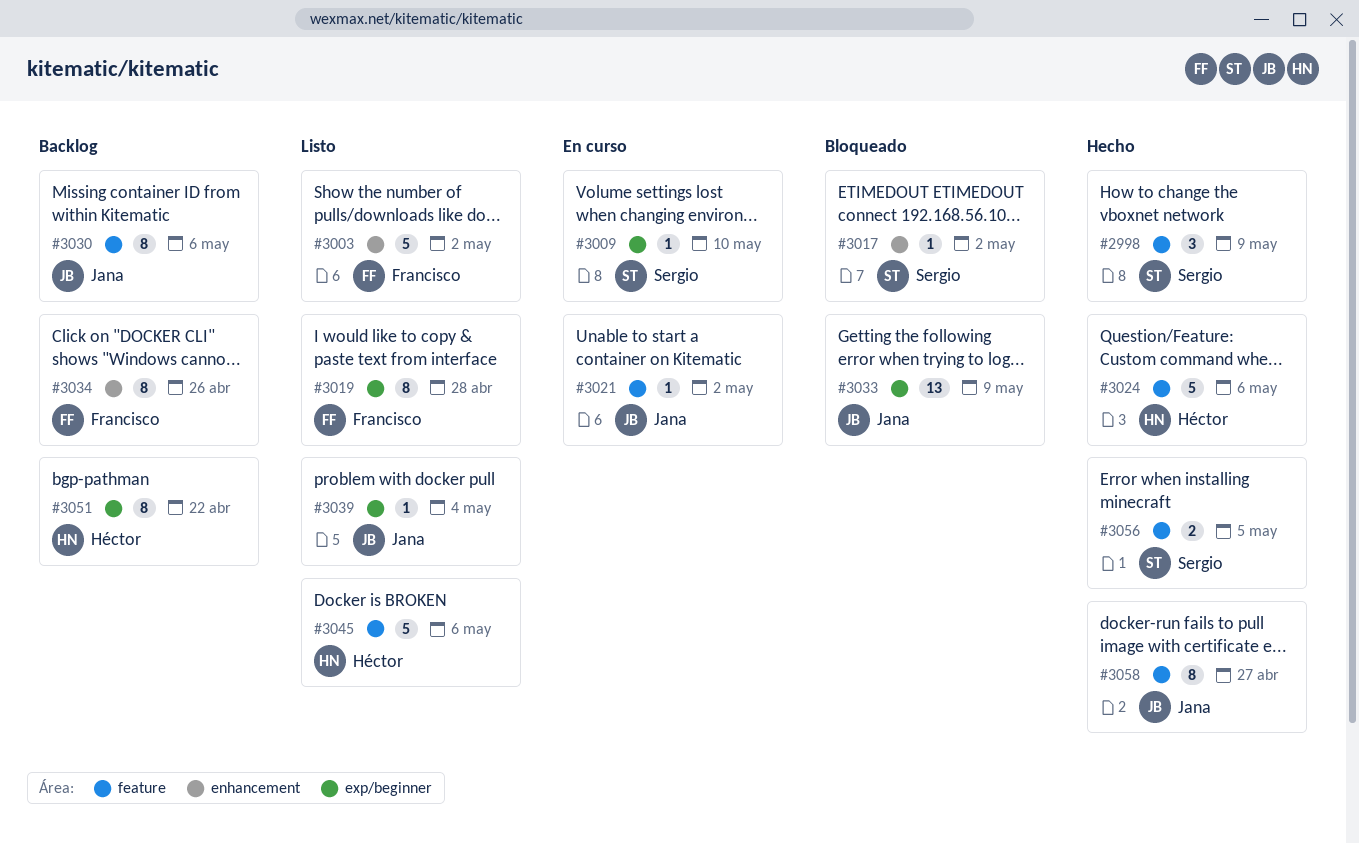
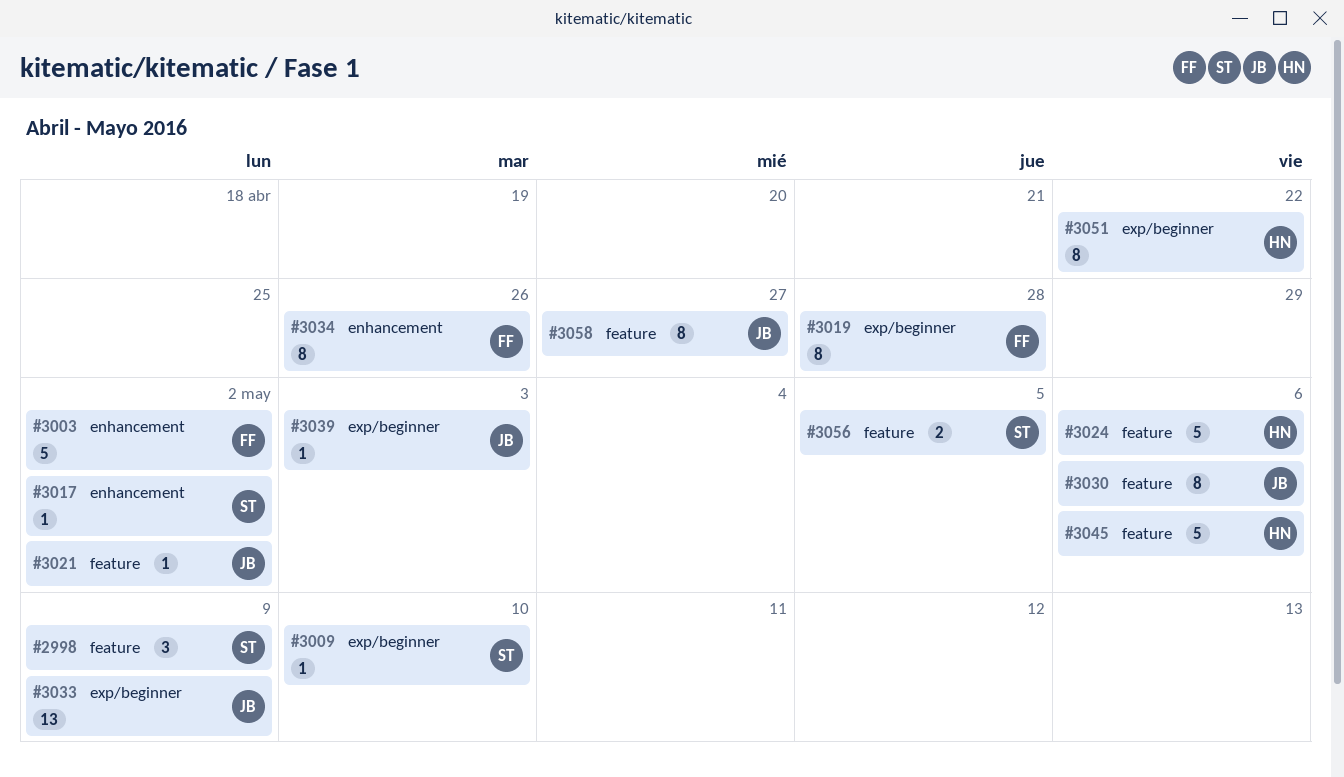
#3039, due: May 4 -> May 3

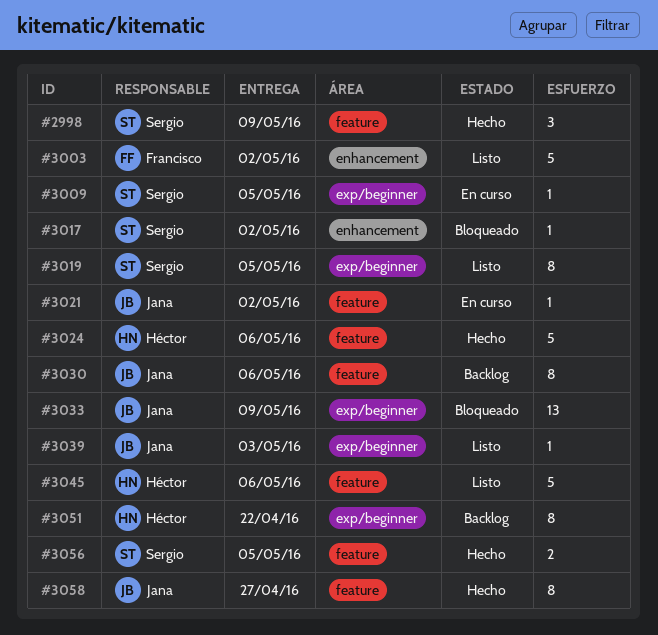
#3009, due: May 10 -> May 5
#3019, owner: Francisco -> Sergio
#3019, due: Apr 28 -> May 5
#3034: present -> none

